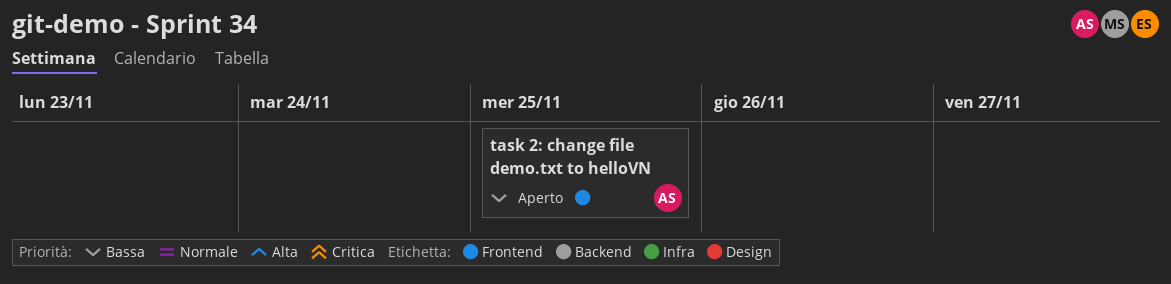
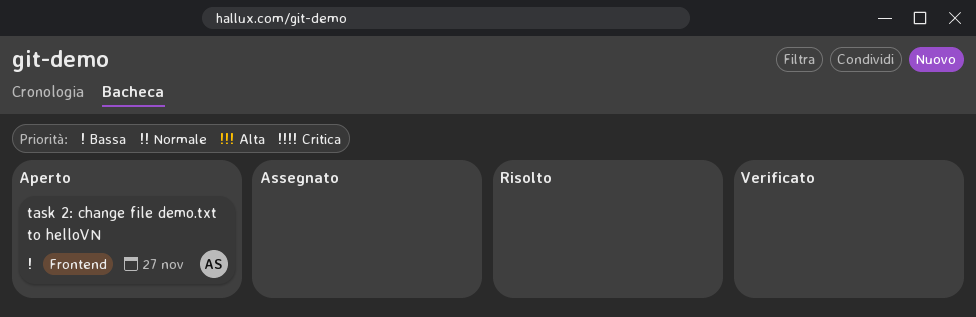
task 2: change file demo.txt to helloVN, due: Nov 25 -> Nov 27

